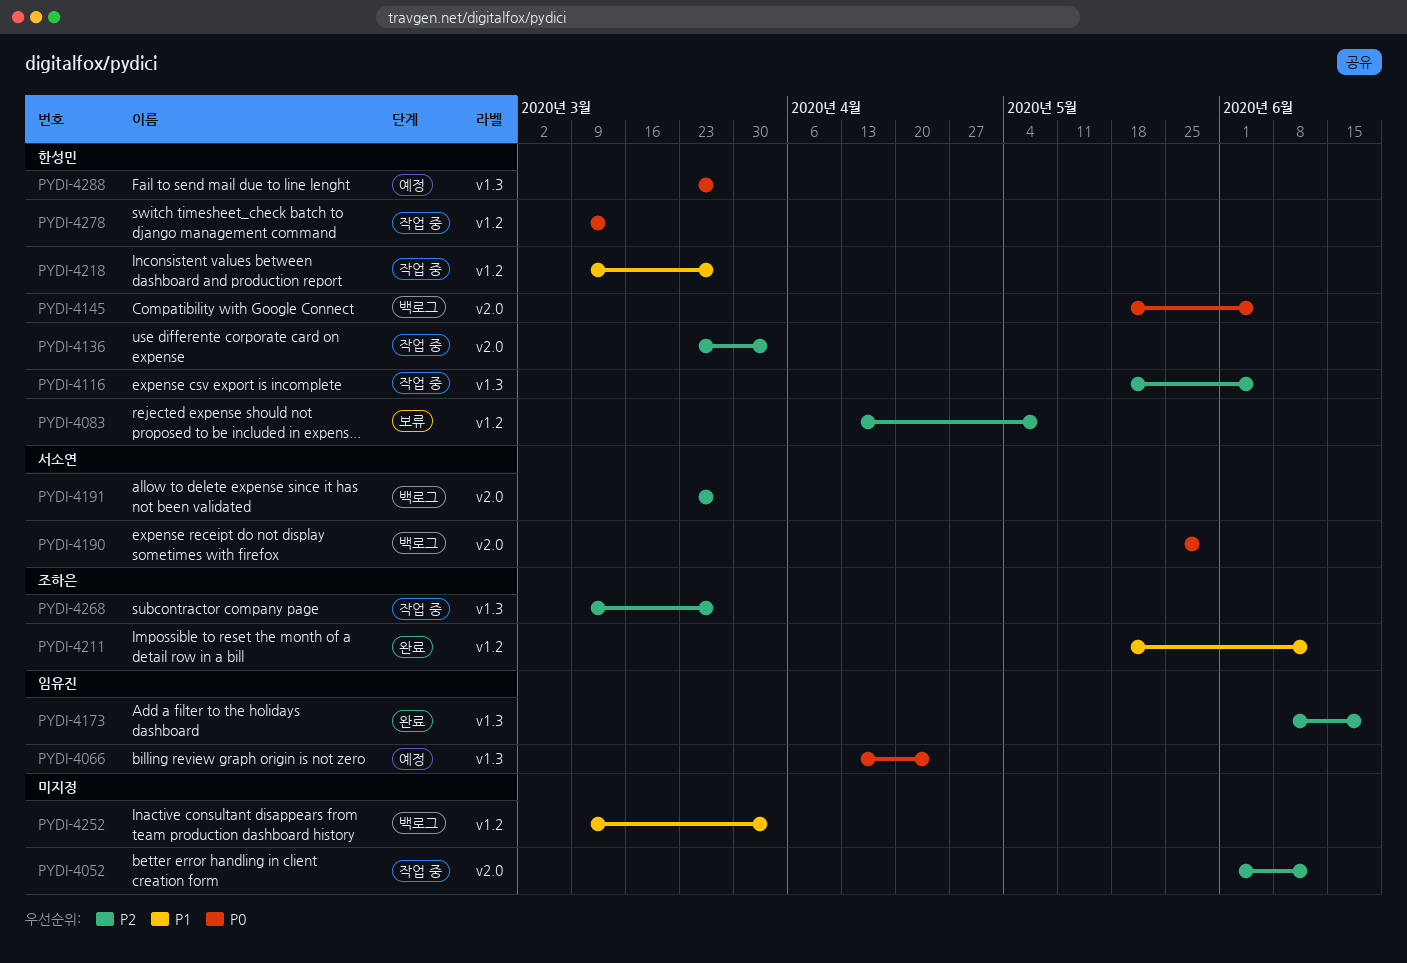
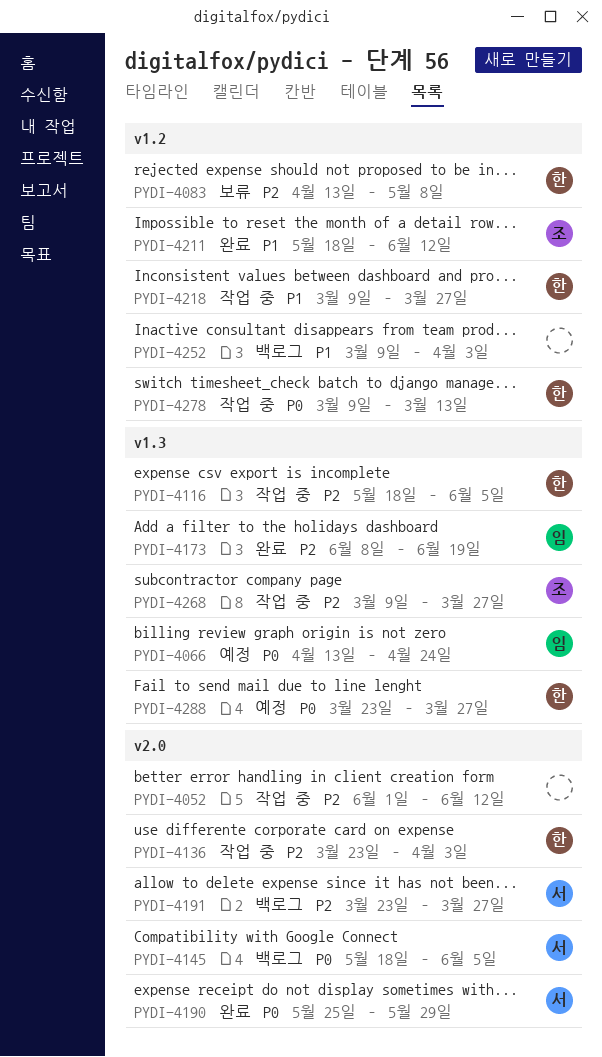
PYDI-4145, owner: 한성민 -> 서소연
PYDI-4190, status: 백로그 -> 완료

